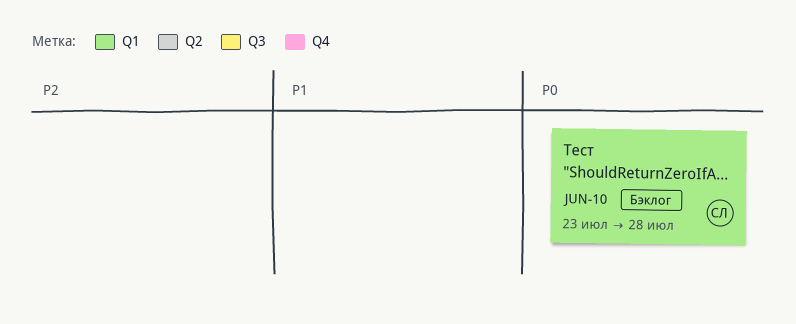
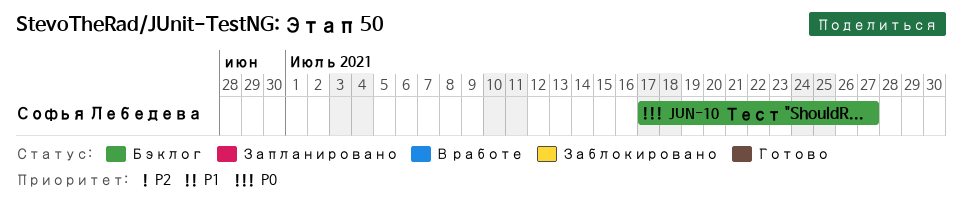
JUN-10, start: Jul 23 -> Jul 17
JUN-10, due: Jul 28 -> Jul 27

